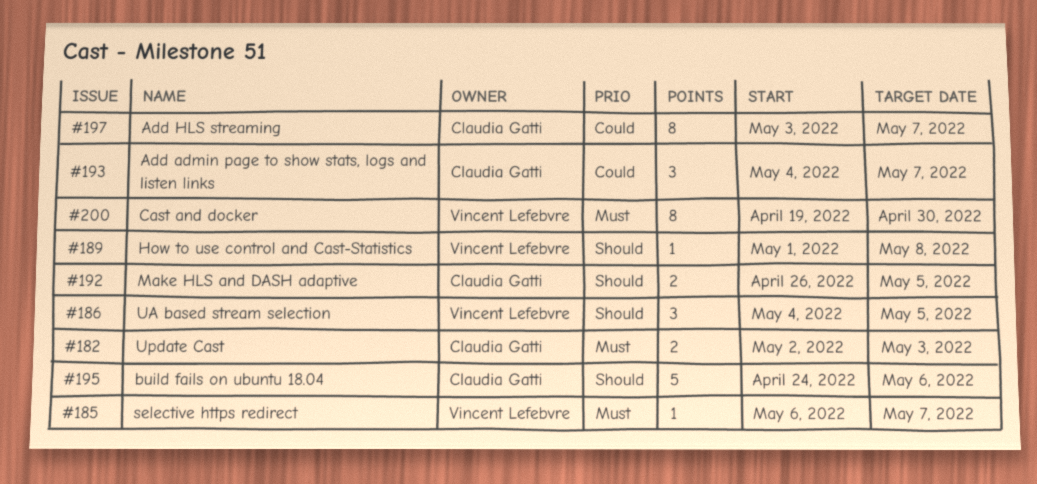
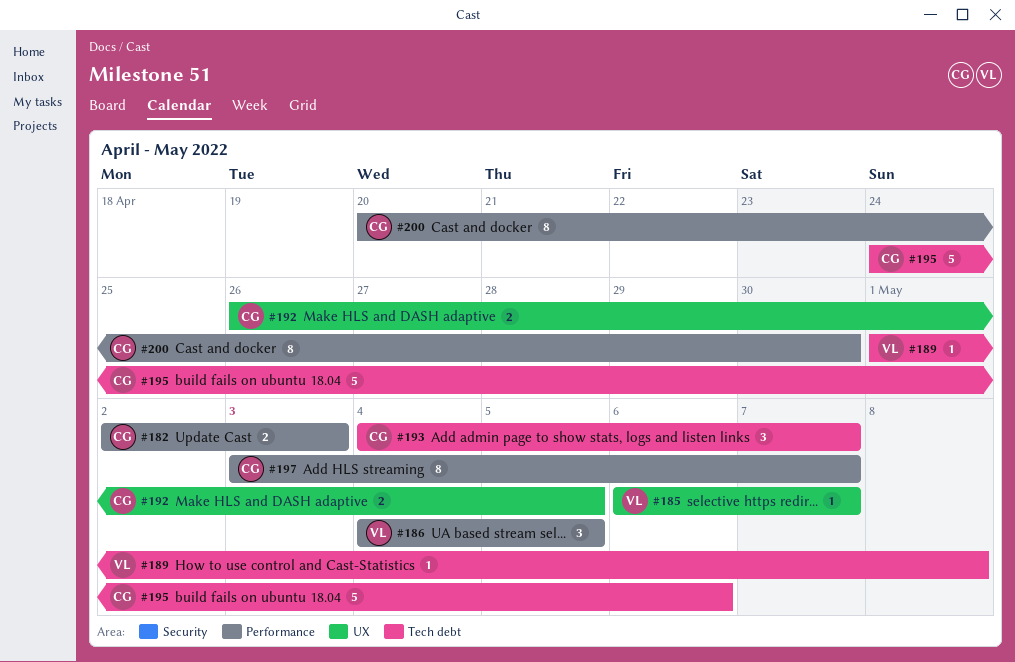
#200, owner: Vincent Lefebvre -> Claudia Gatti
#200, start: Apr 19 -> Apr 20

